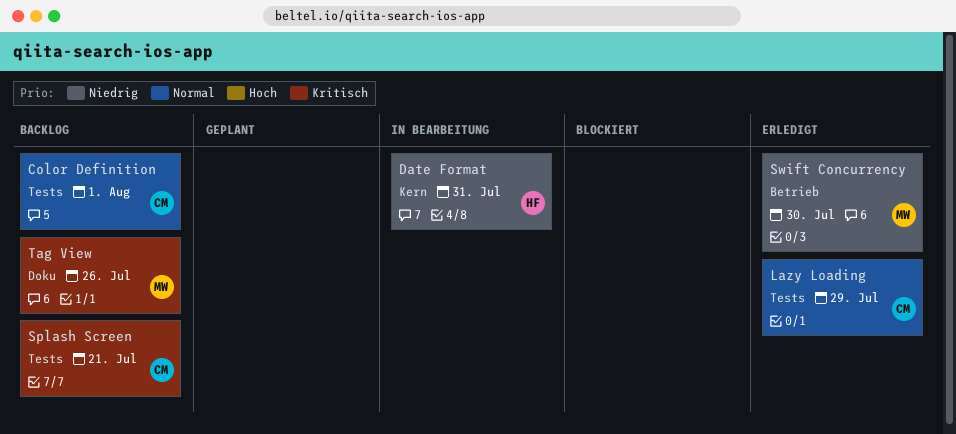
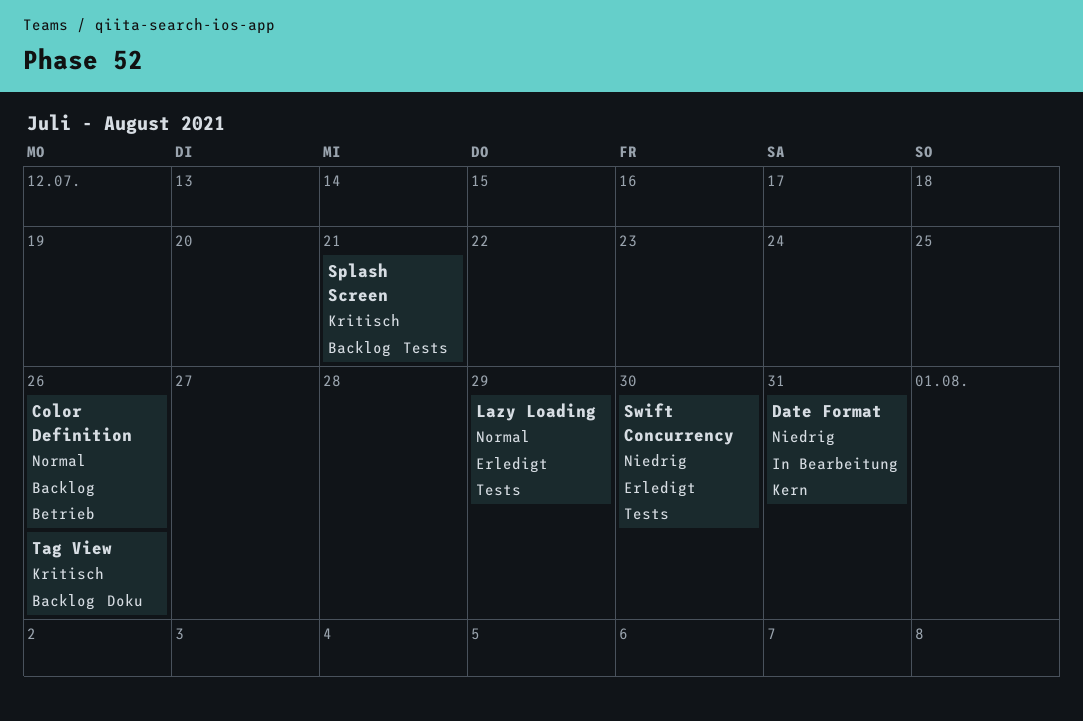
Color Definition, label: Tests -> Betrieb
Color Definition, due: Aug 1 -> Jul 26
Swift Concurrency, label: Betrieb -> Tests

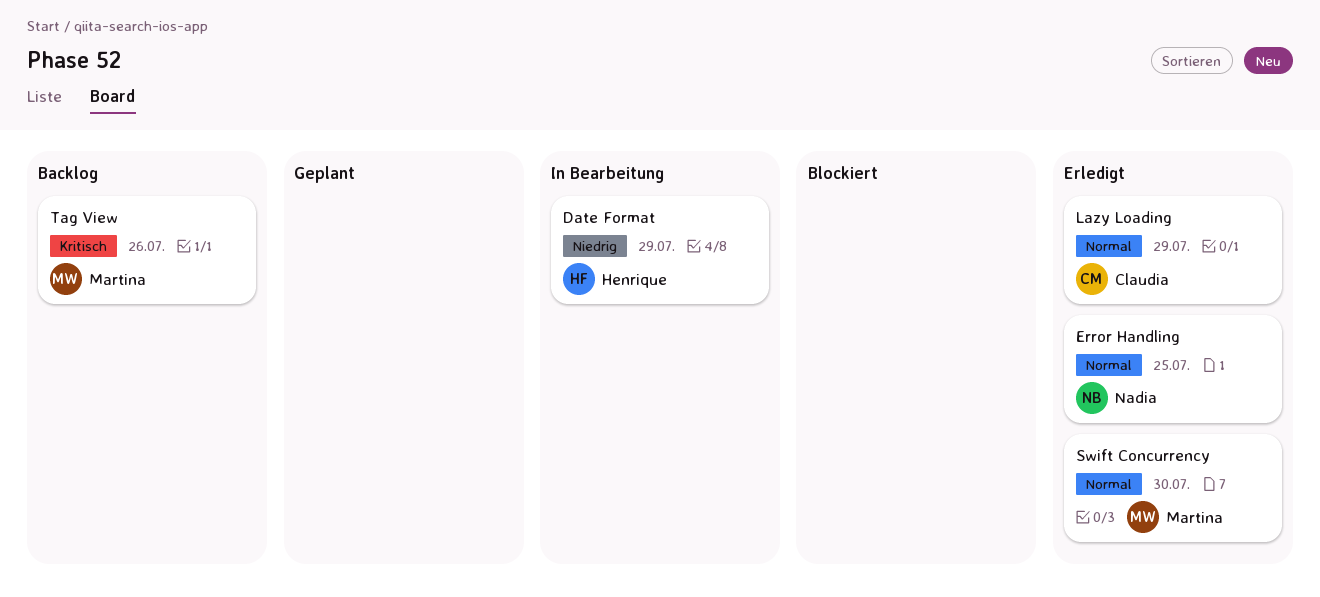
Color Definition: present -> none
Date Format, due: Jul 31 -> Jul 29
Error Handling: none -> present
Splash Screen: present -> none
Swift Concurrency, priority: Niedrig -> Normal

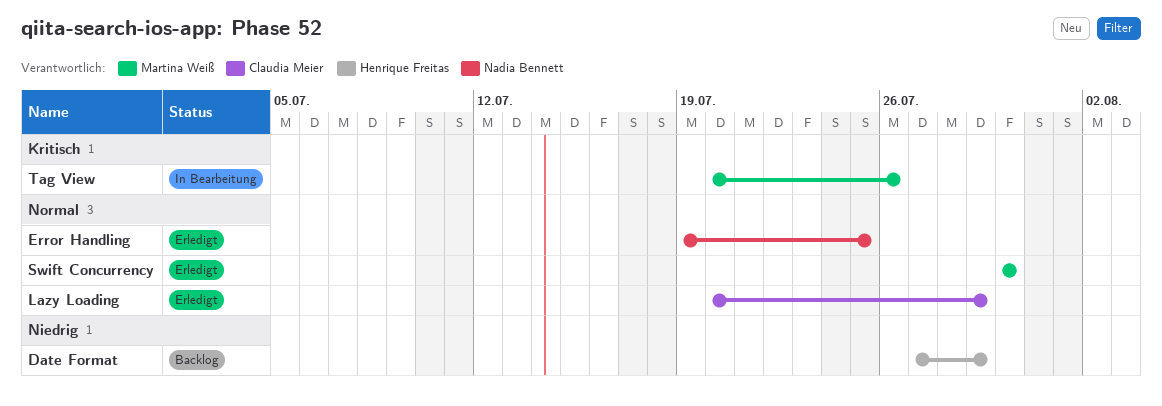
Date Format, status: In Bearbeitung -> Backlog
Tag View, status: Backlog -> In Bearbeitung

